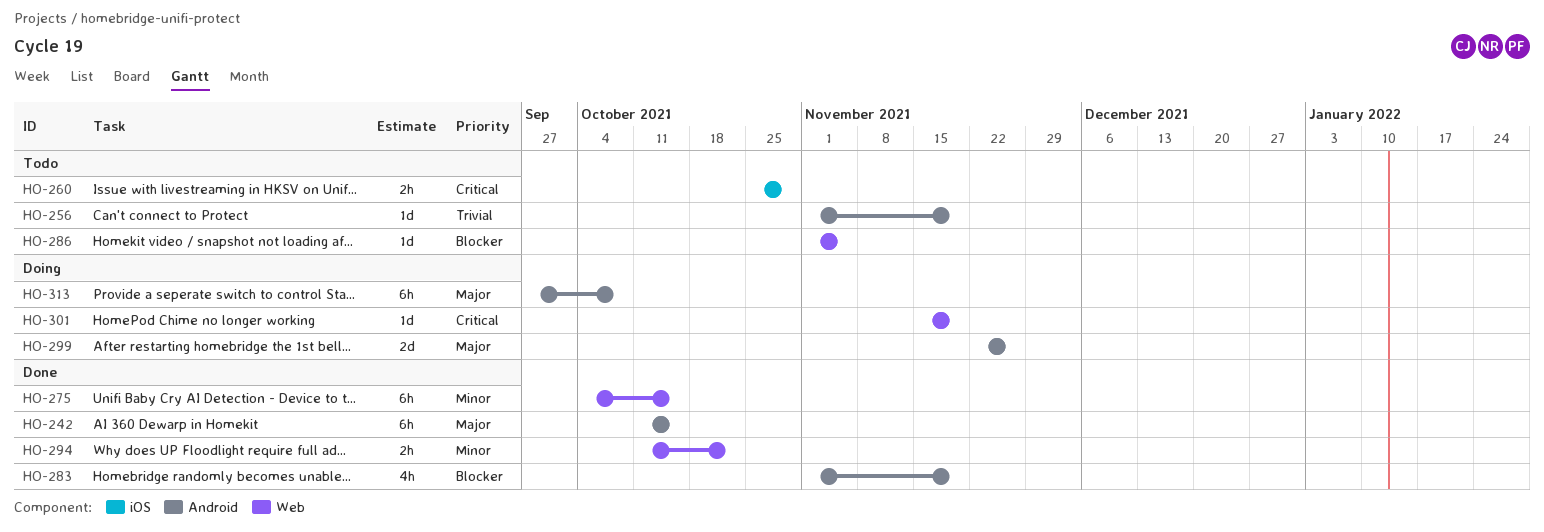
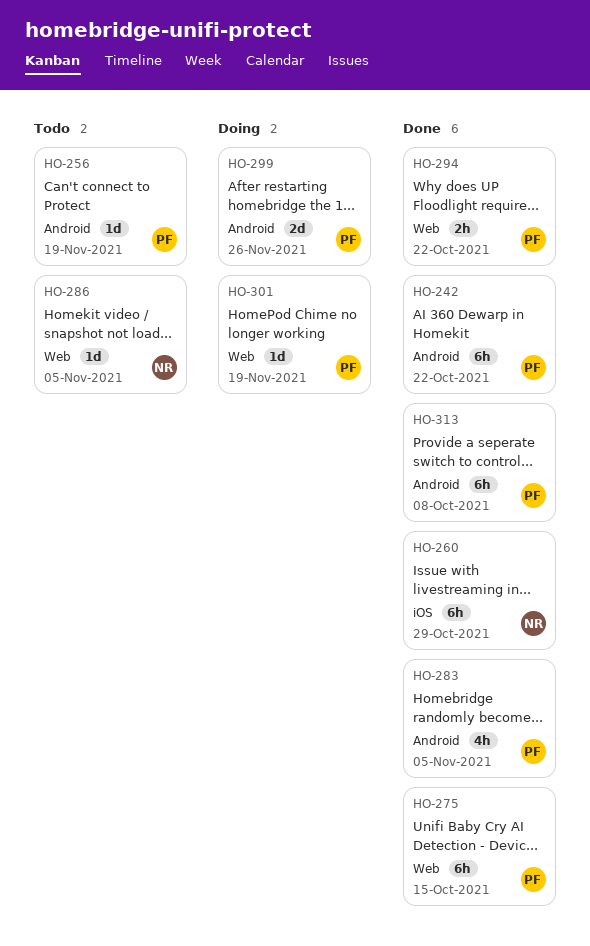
HO-242, due: Oct 15 -> Oct 22
HO-260, status: Todo -> Done
HO-260, estimate: 2h -> 6h
HO-283, due: Nov 19 -> Nov 5
HO-313, status: Doing -> Done

